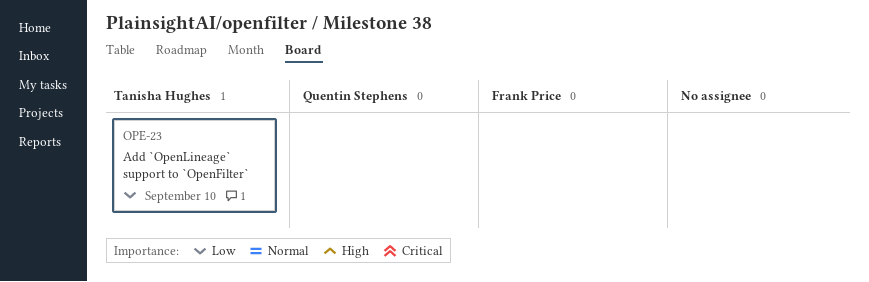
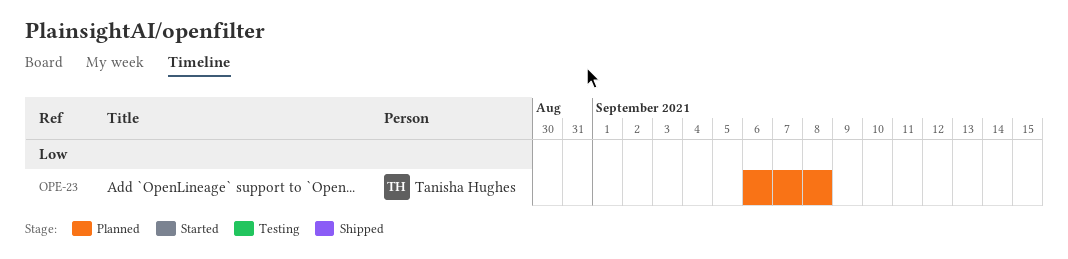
OPE-23, due: Sep 10 -> Sep 8

